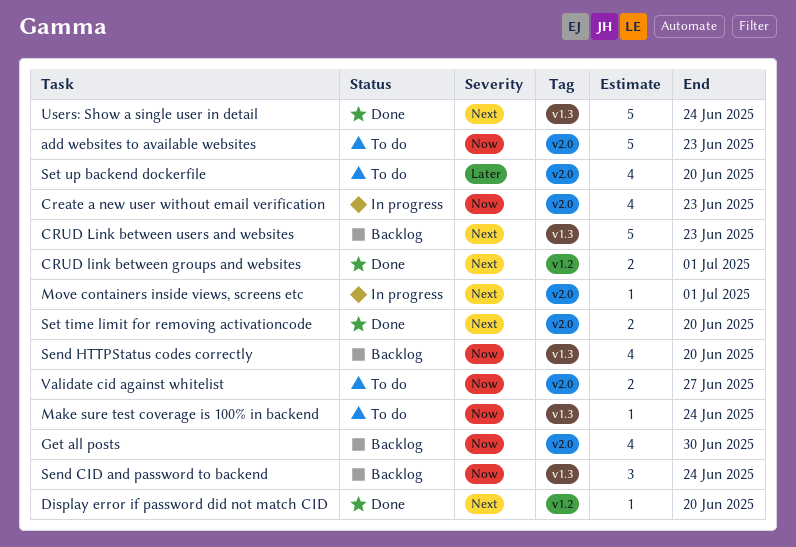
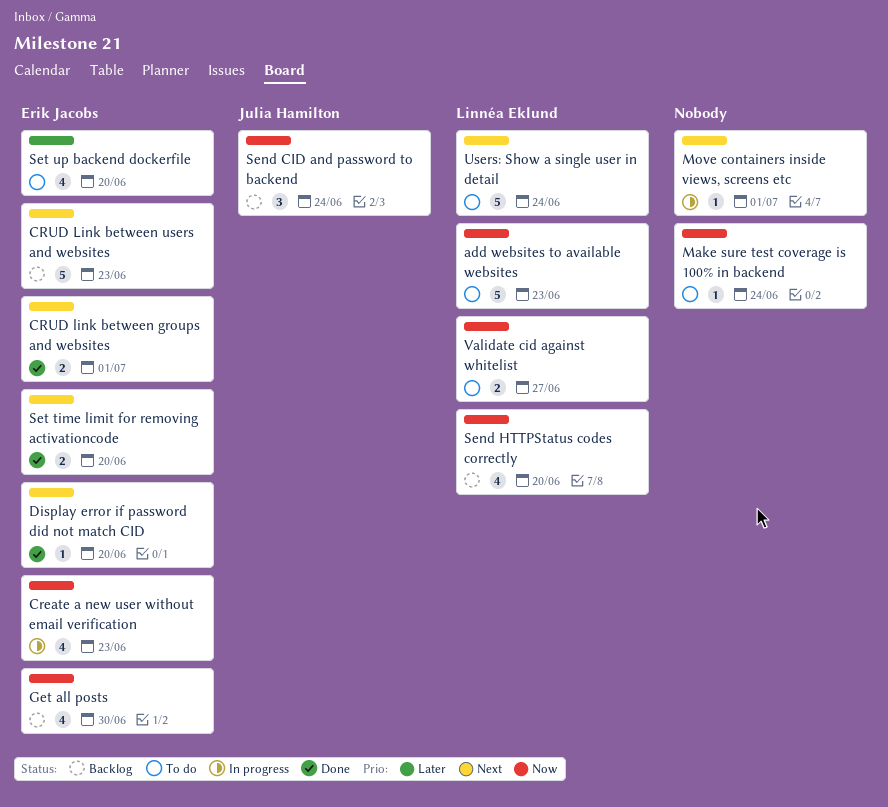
Users: Show a single user in detail, status: Done -> To do

